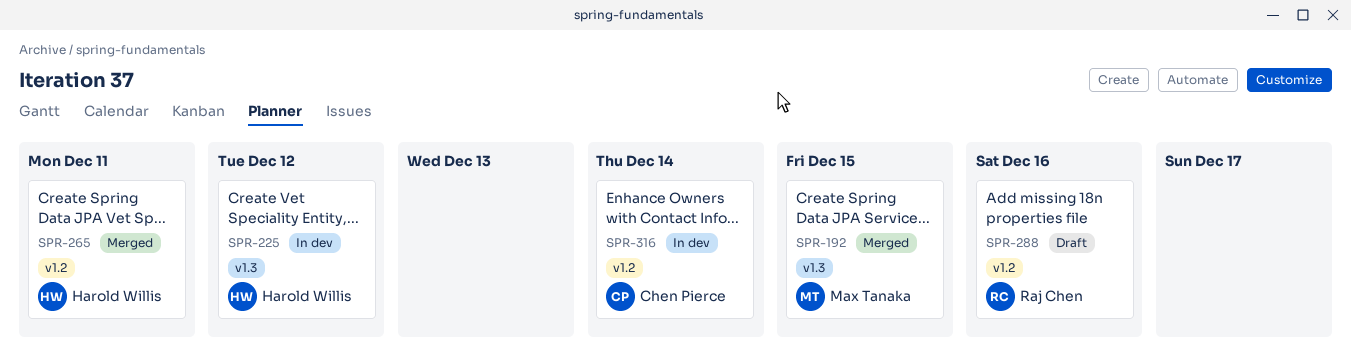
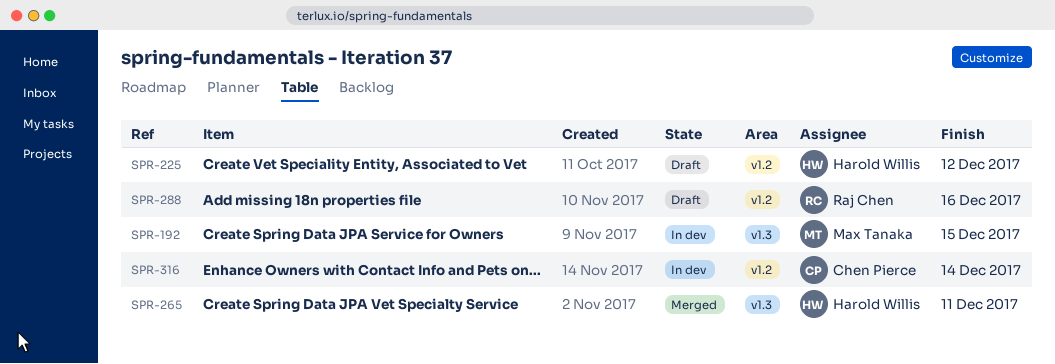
SPR-192, status: Merged -> In dev
SPR-225, status: In dev -> Draft
SPR-225, label: v1.3 -> v1.2
SPR-265, label: v1.2 -> v1.3

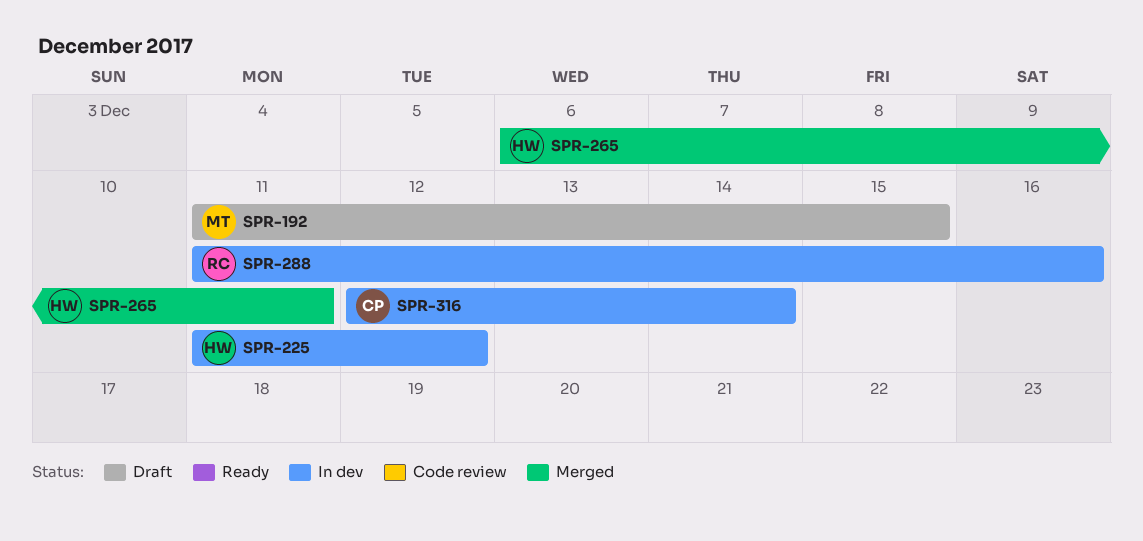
SPR-192, status: In dev -> Draft
SPR-225, status: Draft -> In dev
SPR-288, status: Draft -> In dev

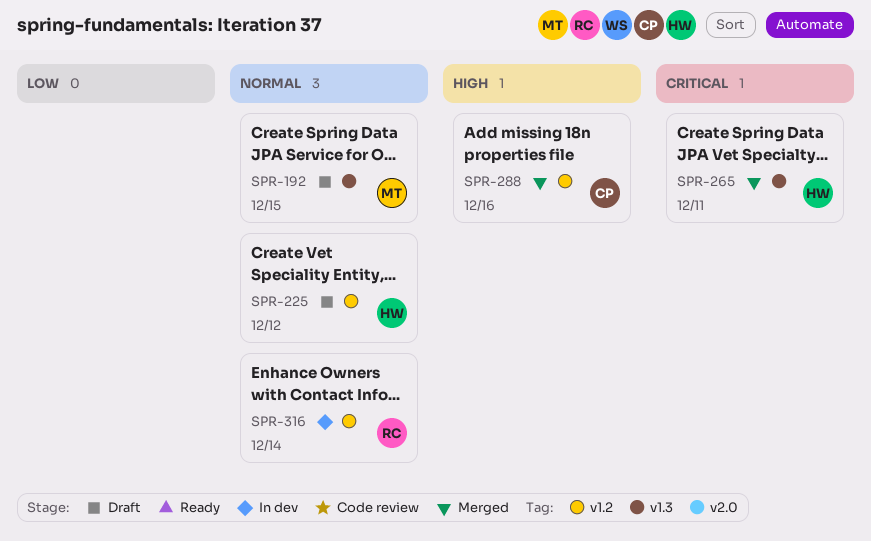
SPR-225, status: In dev -> Draft
SPR-288, status: In dev -> Merged
SPR-288, owner: RC -> CP
SPR-316, owner: CP -> RC

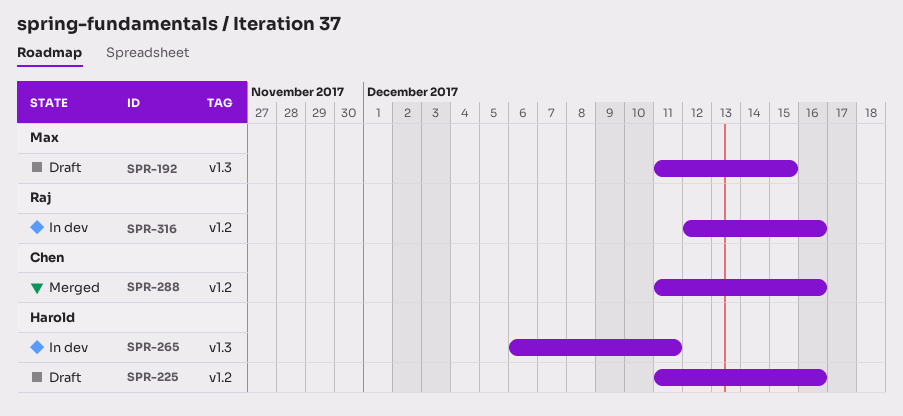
SPR-225, due: Dec 12 -> Dec 16
SPR-265, status: Merged -> In dev
SPR-316, due: Dec 14 -> Dec 16

